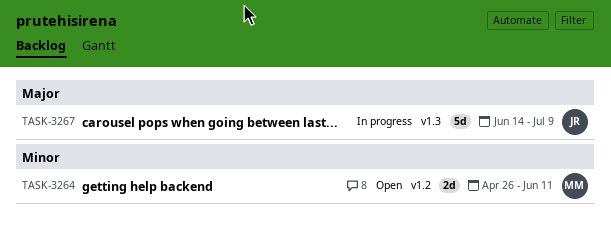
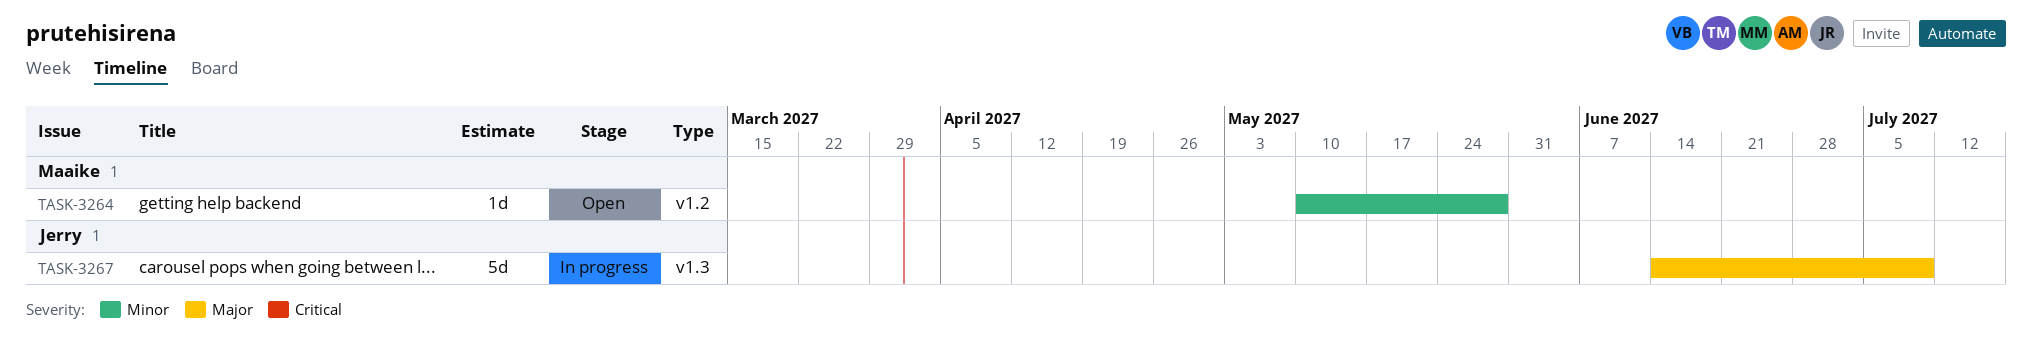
TASK-3264, estimate: 2d -> 1d
TASK-3264, start: Apr 26 -> May 10
TASK-3264, due: Jun 11 -> May 28

